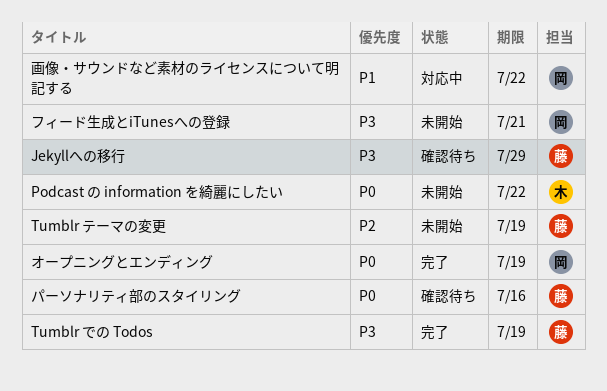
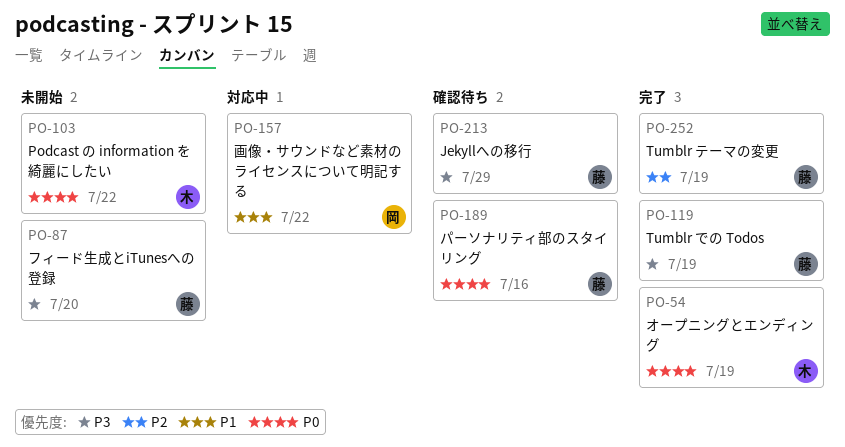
Tumblr テーマの変更, status: 未開始 -> 完了
オープニングとエンディング, owner: 岡 -> 木
フィード生成とiTunesへの登録, owner: 岡 -> 藤
フィード生成とiTunesへの登録, due: Jul 21 -> Jul 20

